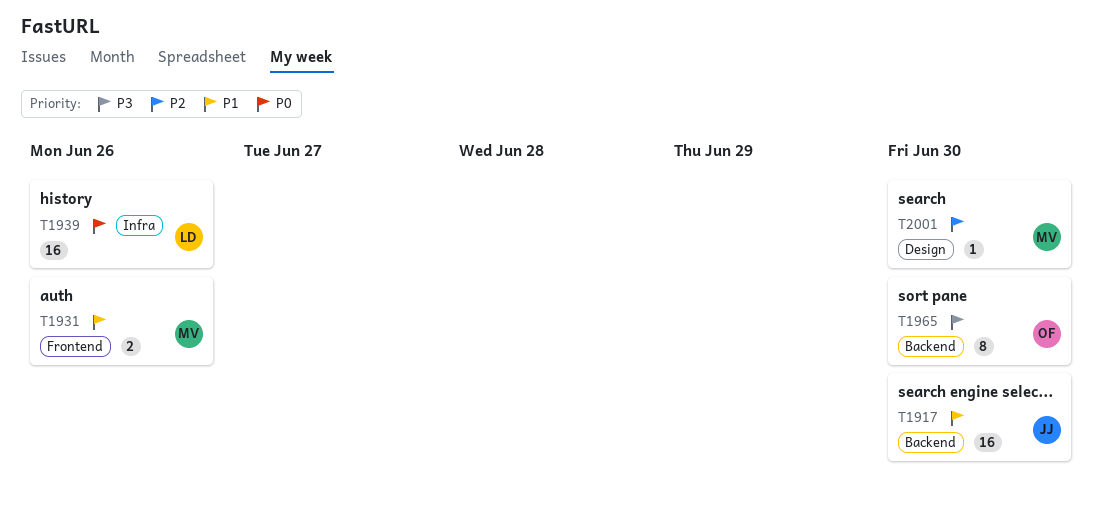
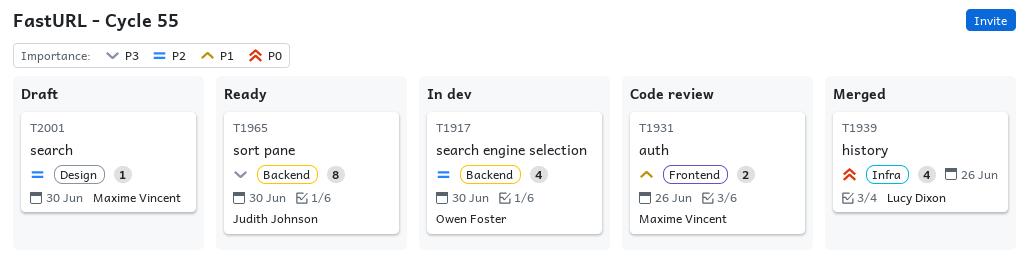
T1917, owner: Judith Johnson -> Owen Foster
T1917, priority: P1 -> P2
T1917, estimate: 16 -> 4
T1939, estimate: 16 -> 4
T1965, owner: Owen Foster -> Judith Johnson

